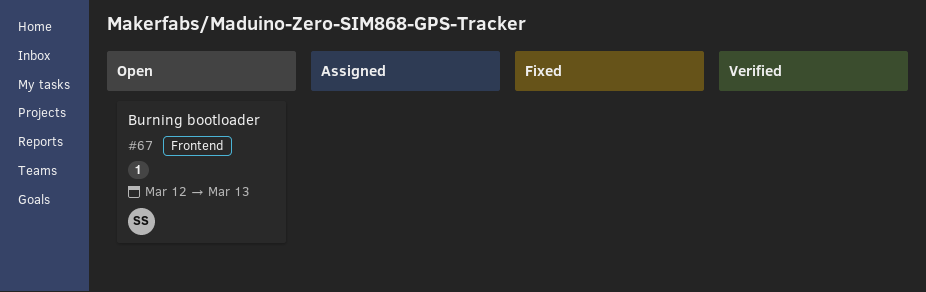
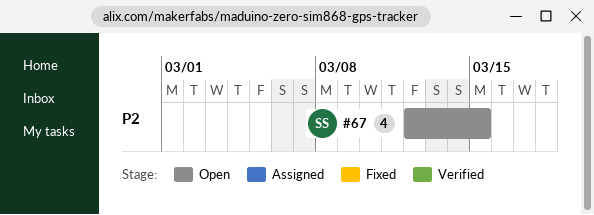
#67, estimate: 1 -> 4
#67, due: Mar 13 -> Mar 15

